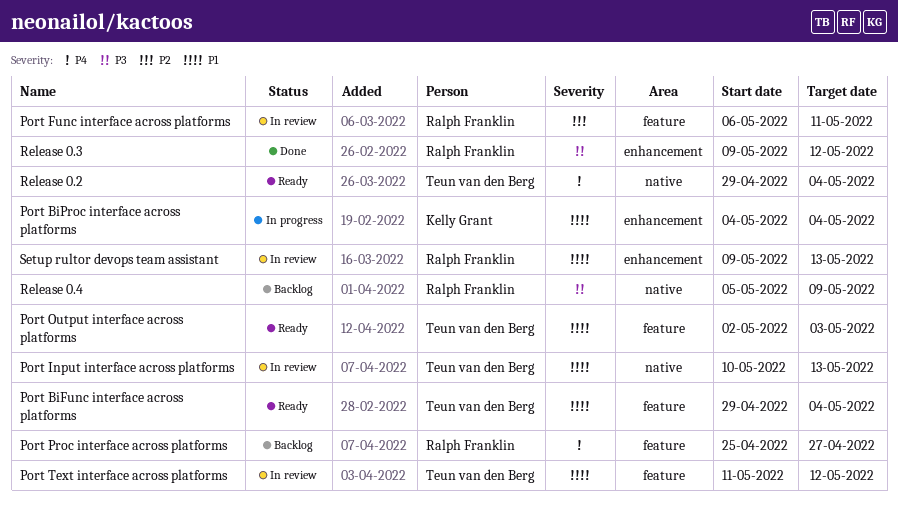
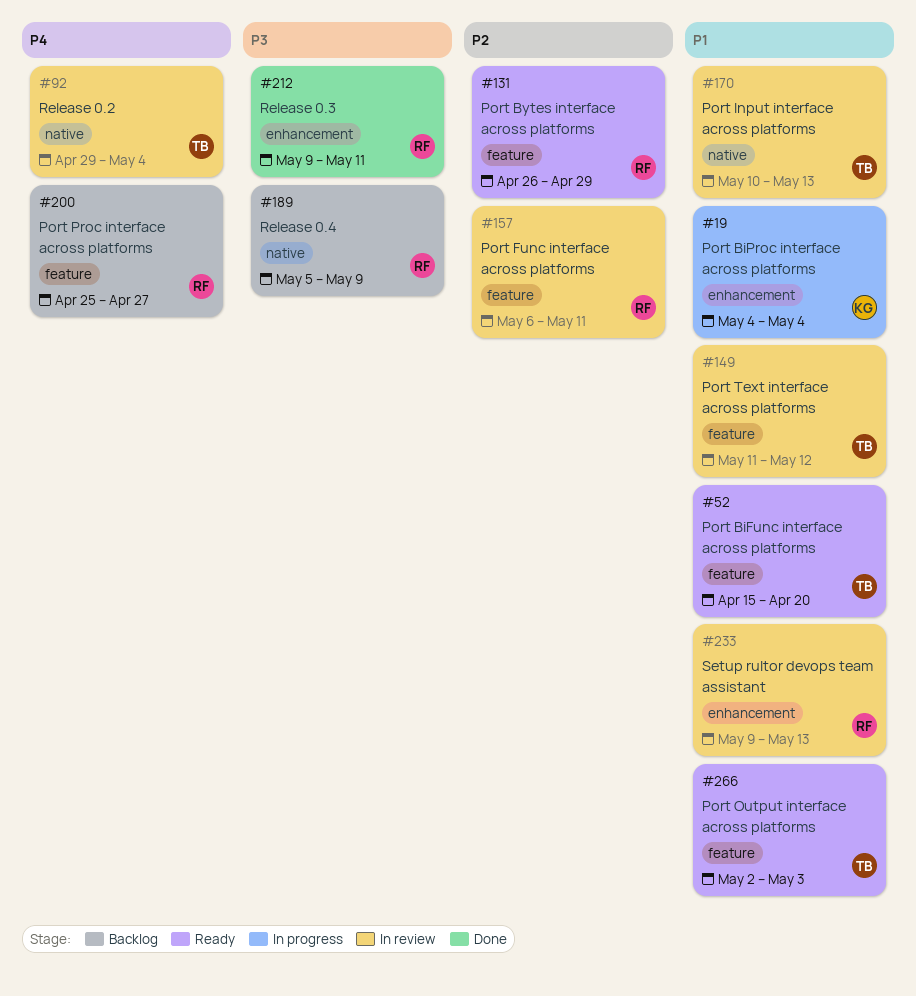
Port BiFunc interface across platforms, start: Apr 29 -> Apr 15
Port BiFunc interface across platforms, due: May 4 -> Apr 20
Port Bytes interface across platforms: none -> present
Release 0.2, status: Ready -> In review
Release 0.3, due: May 12 -> May 11

